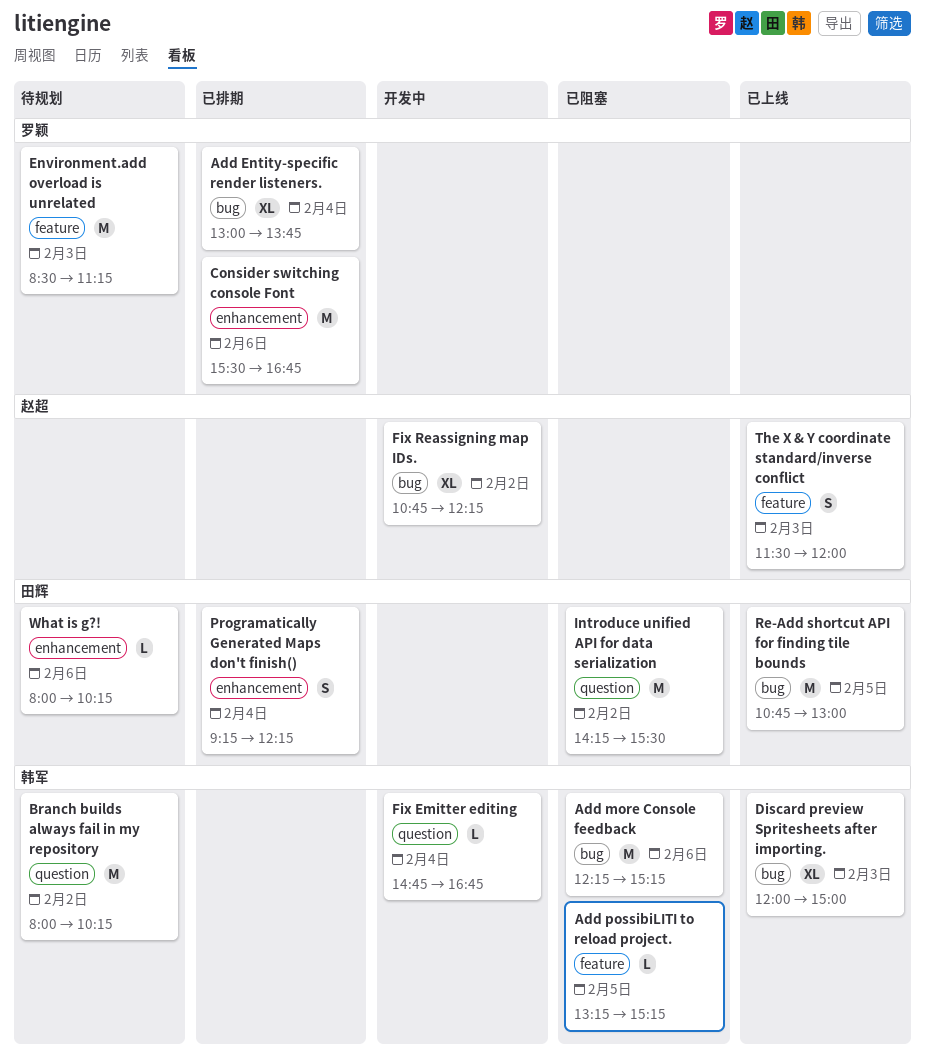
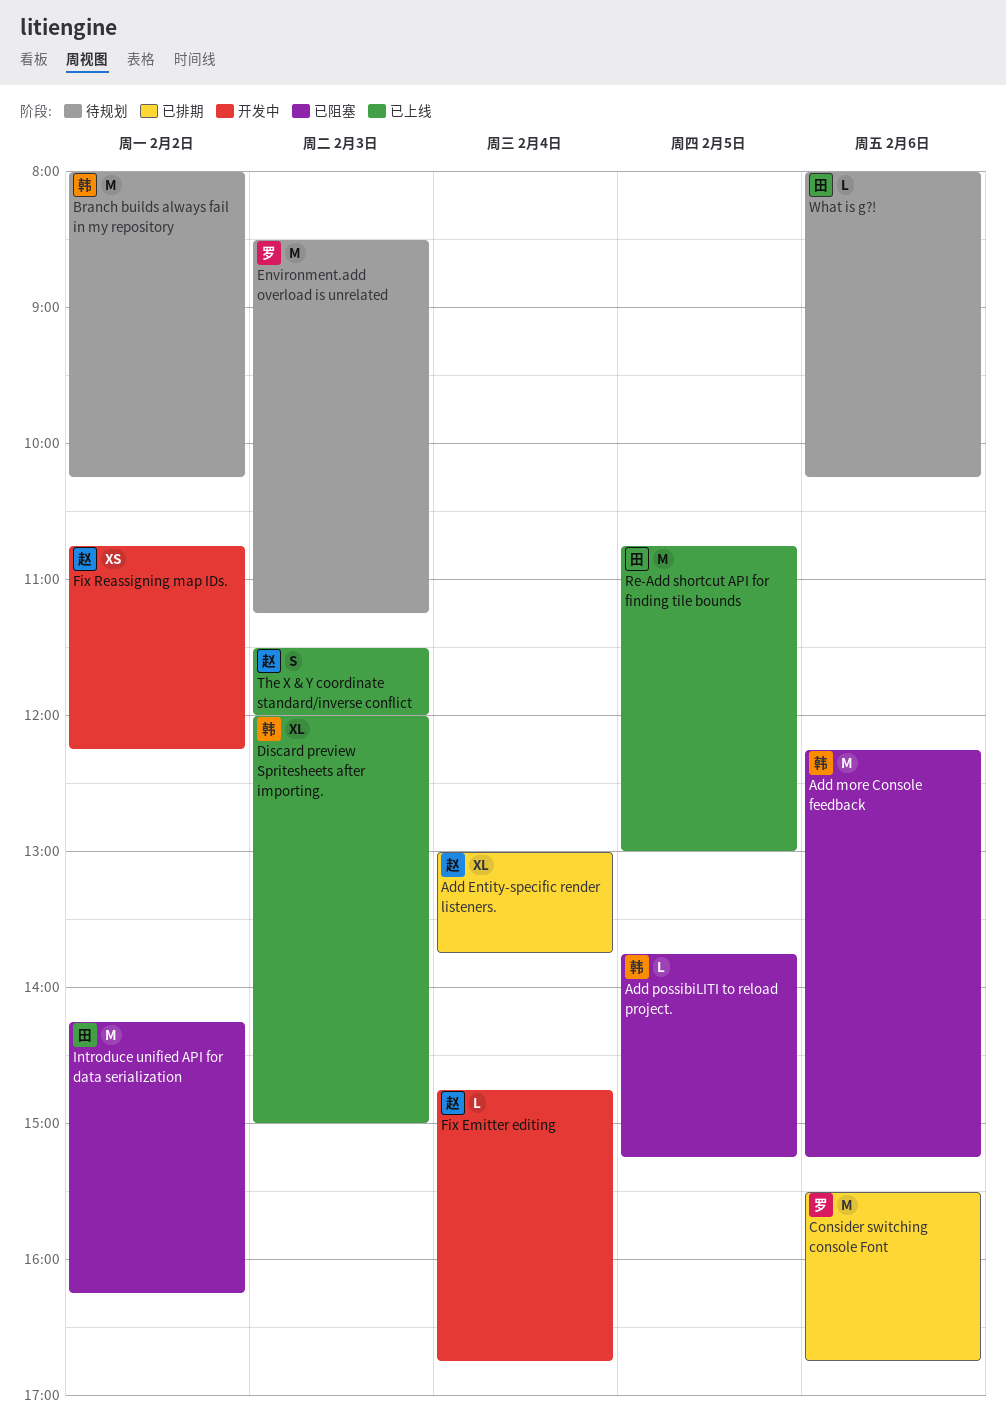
Add Entity-specific render listeners., owner: 罗颖 -> 赵超
Add possibiLITI to reload project., begins: 13:15 -> 13:45
Fix Emitter editing, owner: 韩军 -> 赵超
Fix Reassigning map IDs., estimate: XL -> XS
Introduce unified API for data serialization, ends: 15:30 -> 16:15
Programatically Generated Maps don't finish(): present -> none

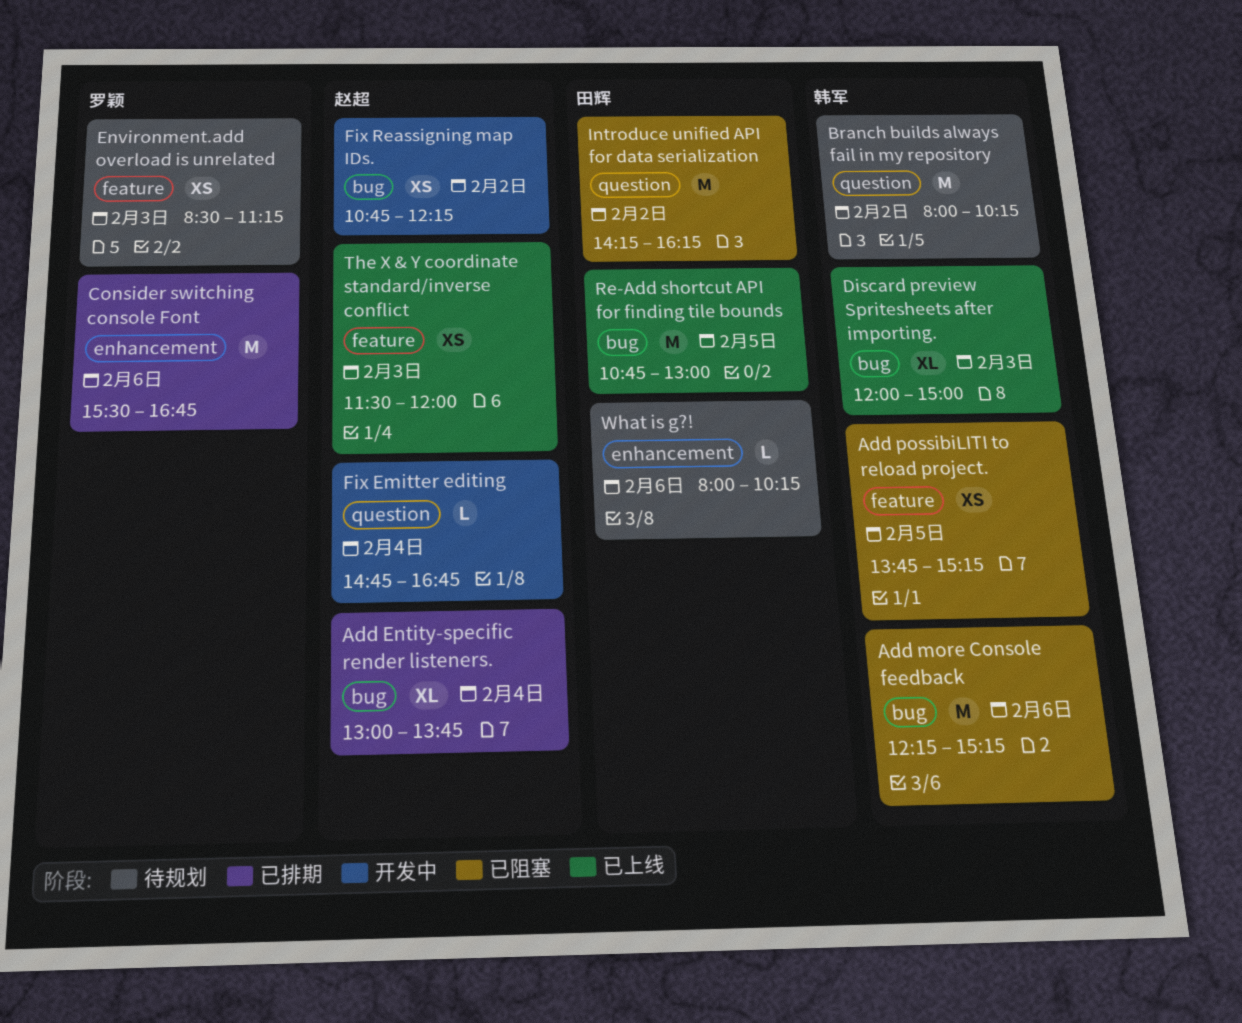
Add possibiLITI to reload project., estimate: L -> XS
Environment.add overload is unrelated, estimate: M -> XS
The X & Y coordinate standard/inverse conflict, estimate: S -> XS

